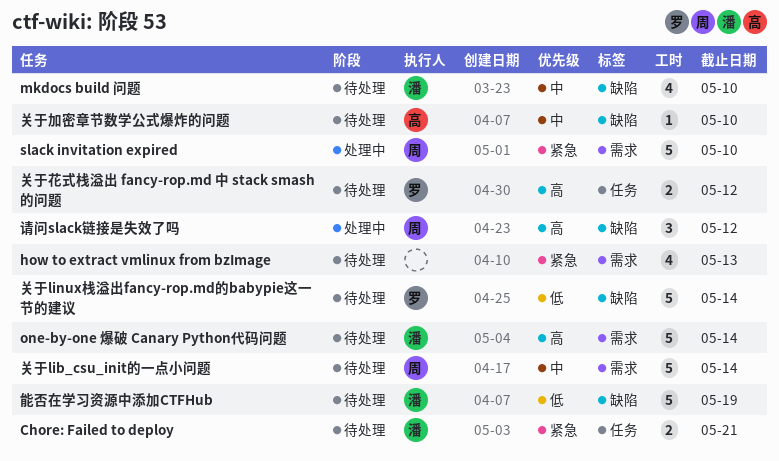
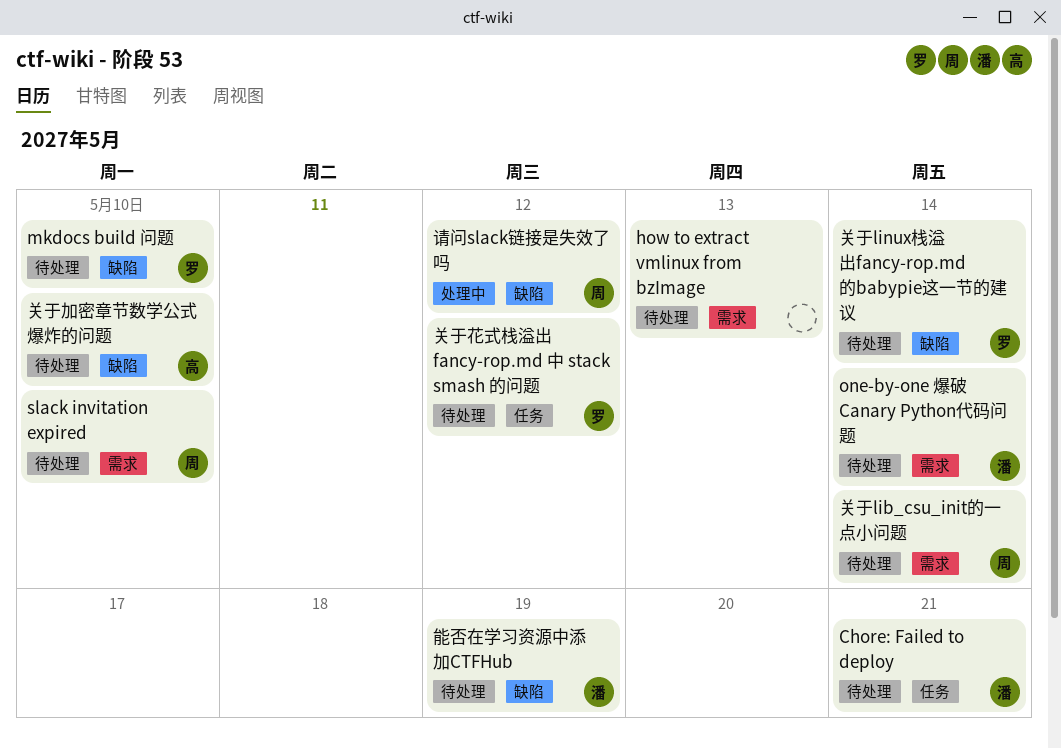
mkdocs build 问题, owner: 潘 -> 罗
slack invitation expired, status: 处理中 -> 待处理

